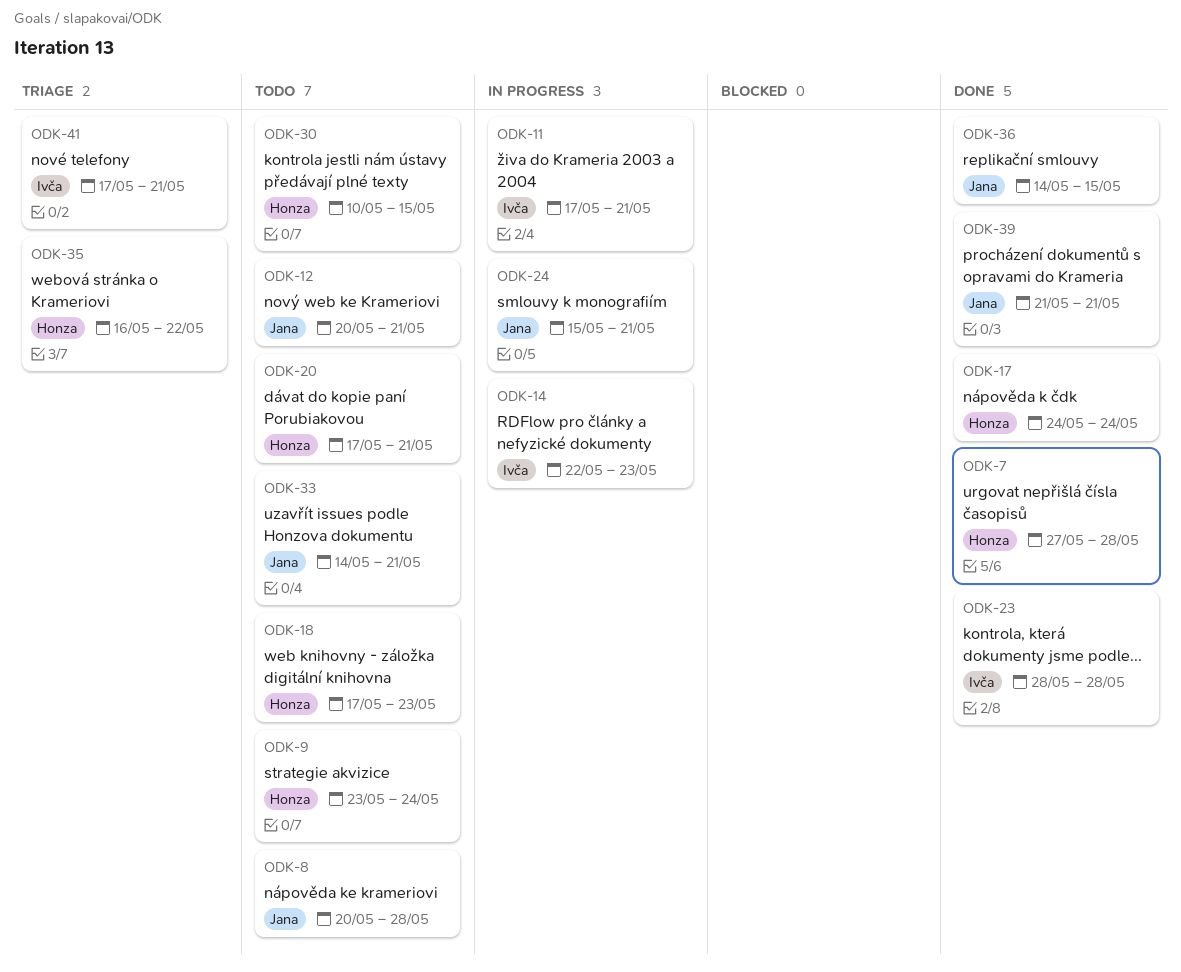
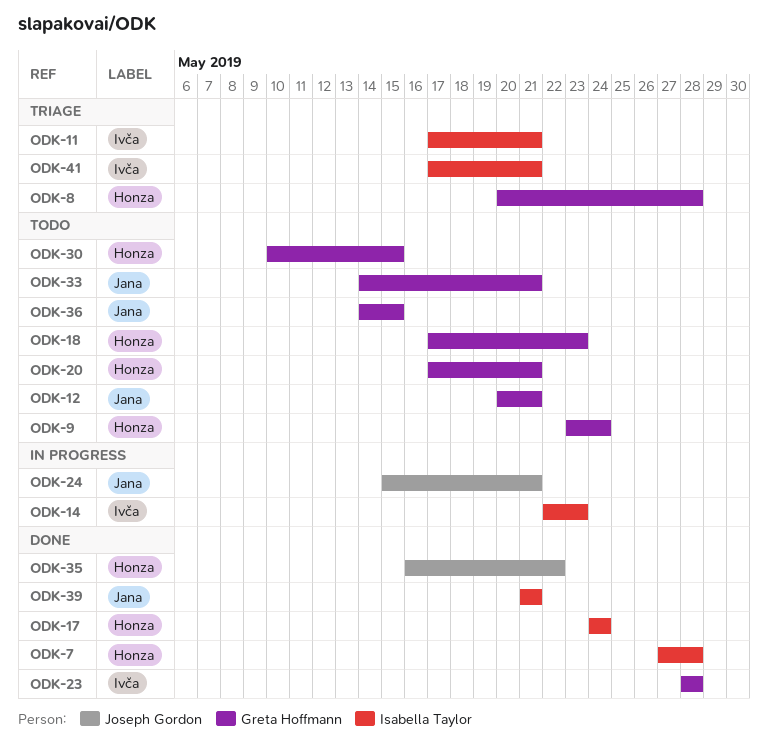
ODK-8, status: Todo -> Triage
ODK-8, label: Jana -> Honza
ODK-11, status: In progress -> Triage
ODK-35, status: Triage -> Done
ODK-36, status: Done -> Todo

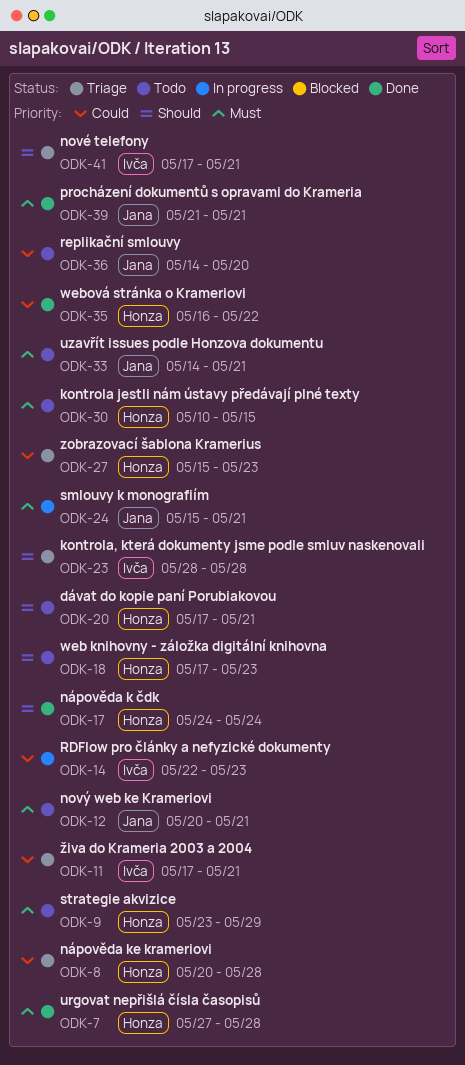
ODK-9, due: May 24 -> May 29
ODK-23, status: Done -> Triage
ODK-27: none -> present
ODK-36, due: May 15 -> May 20

